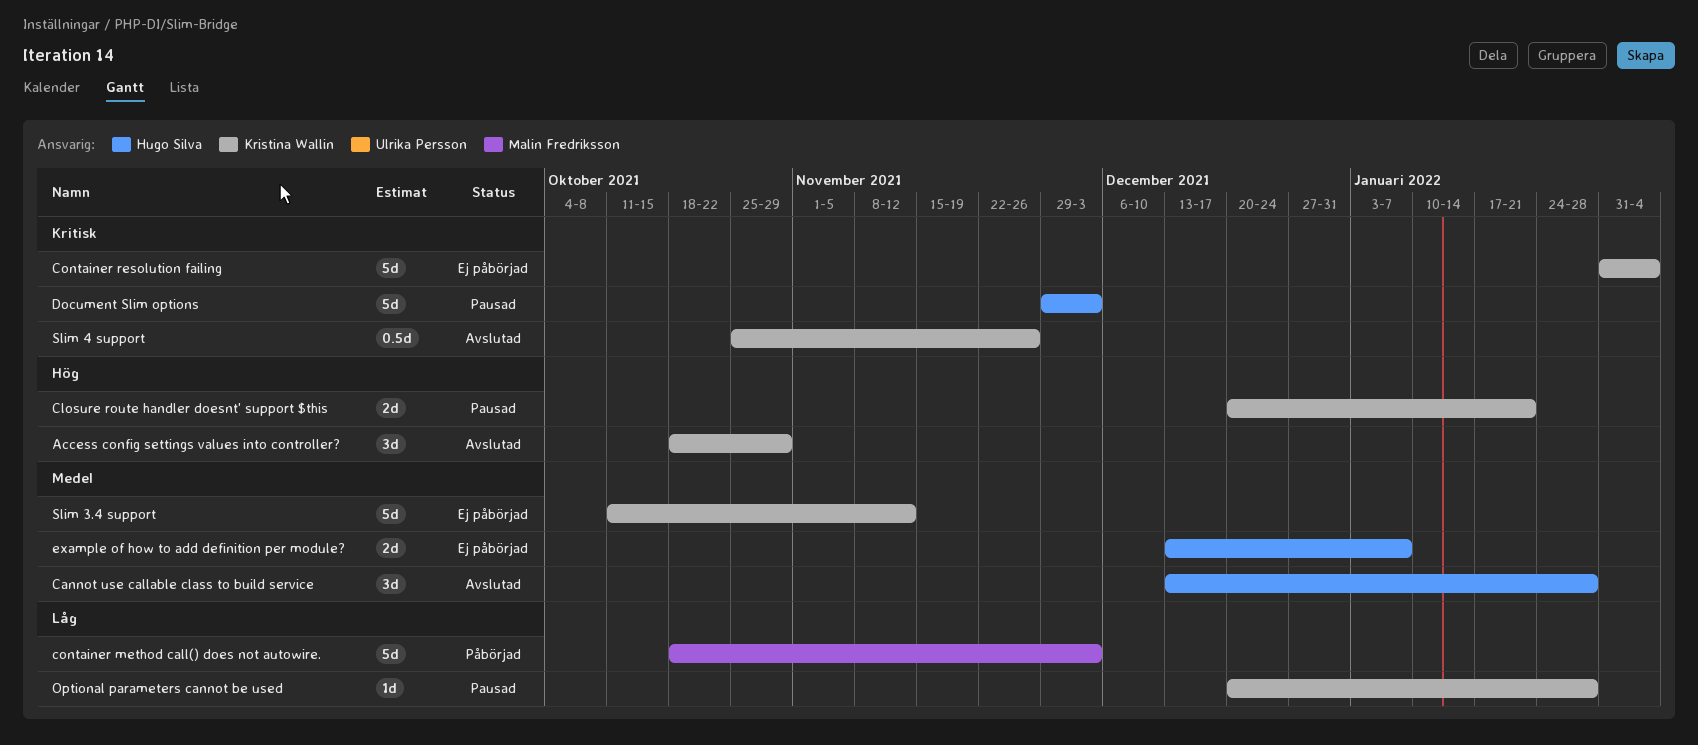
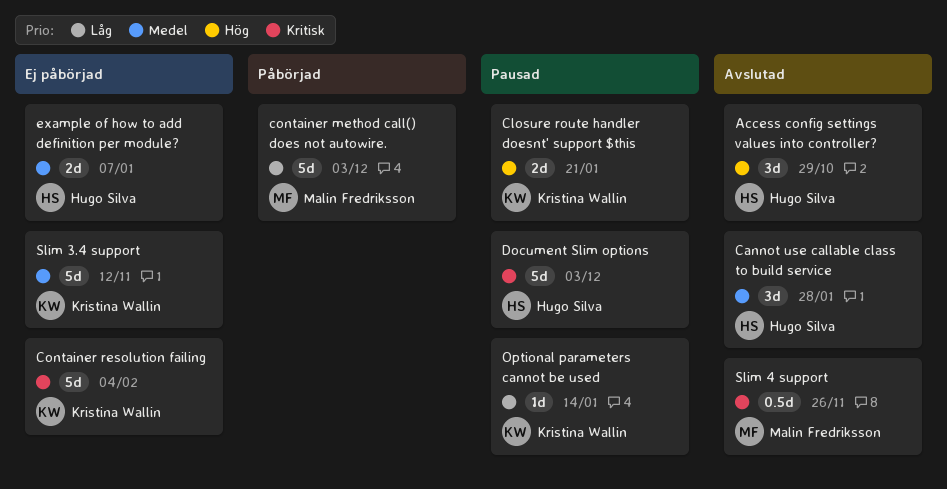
Access config settings values into controller?, owner: Kristina Wallin -> Hugo Silva
Optional parameters cannot be used, due: Jan 28 -> Jan 14
Slim 4 support, owner: Kristina Wallin -> Malin Fredriksson

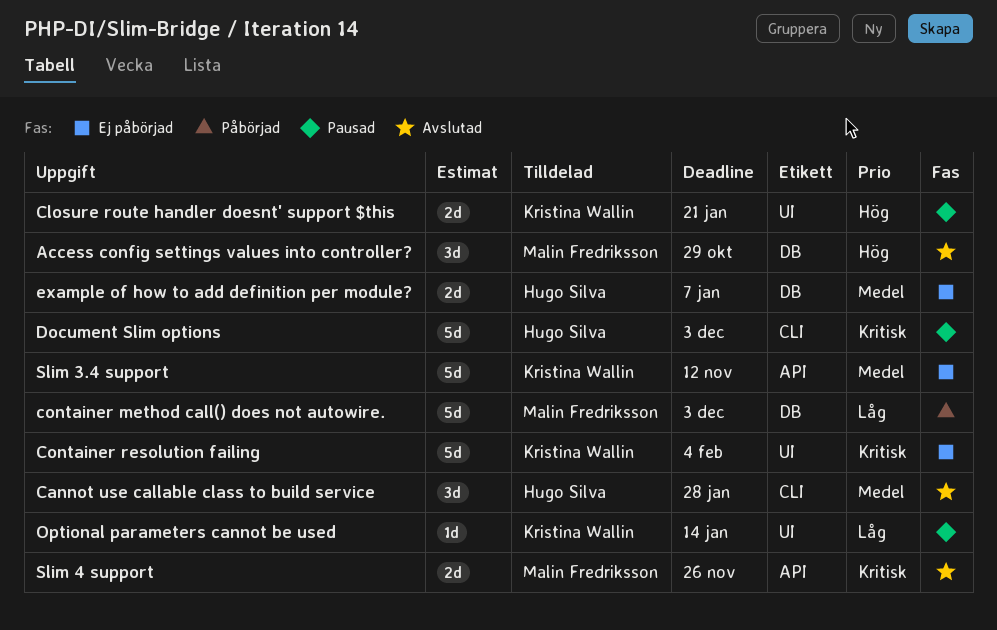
Access config settings values into controller?, owner: Hugo Silva -> Malin Fredriksson
Slim 4 support, estimate: 0.5d -> 2d

